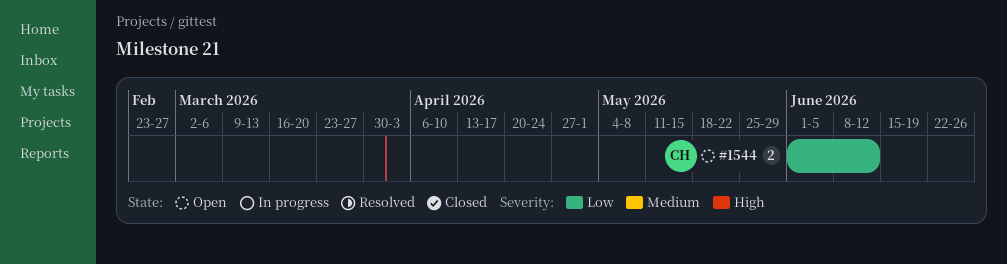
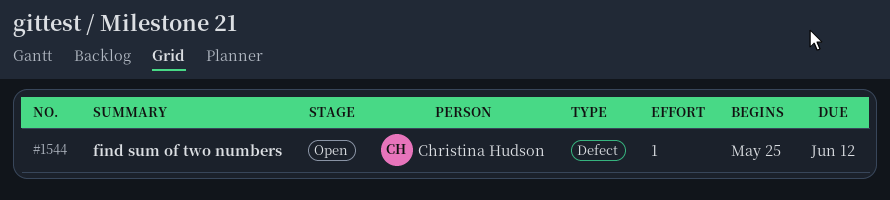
#1544, estimate: 2 -> 1
#1544, start: Jun 1 -> May 25

